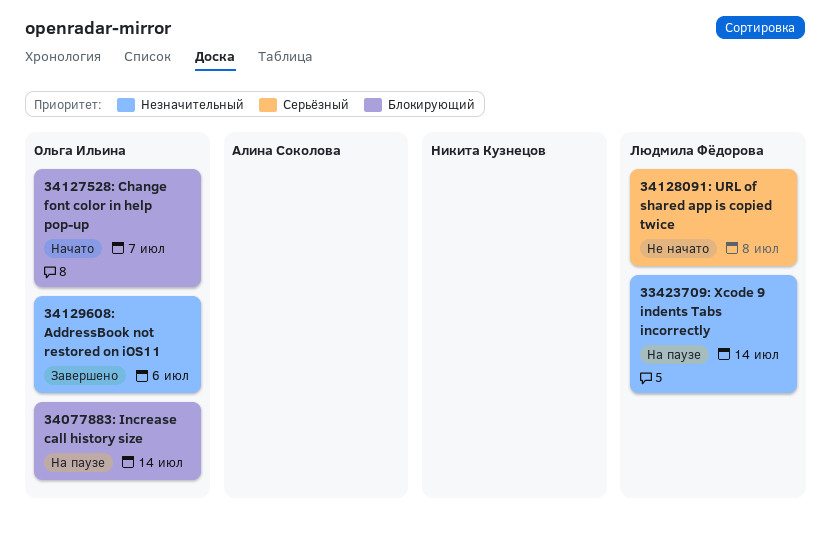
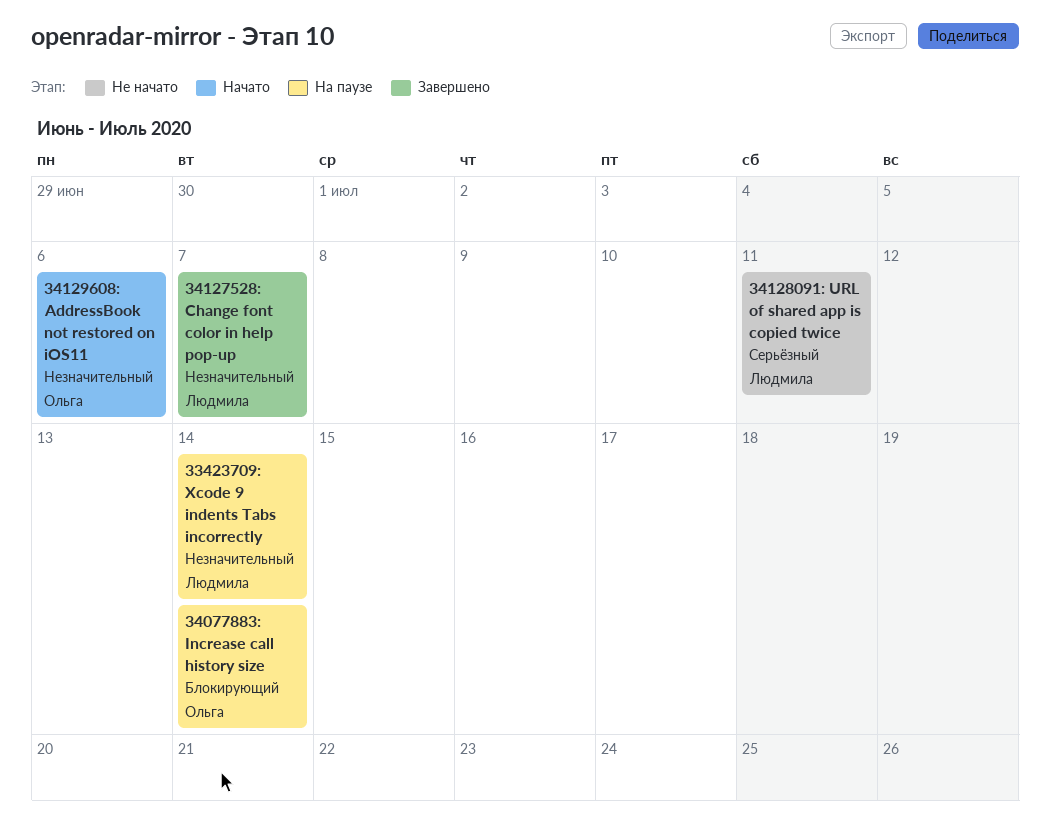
34127528: Change font color in help pop-up, status: Начато -> Завершено
34127528: Change font color in help pop-up, owner: Ольга Ильина -> Людмила Фёдорова
34127528: Change font color in help pop-up, priority: Блокирующий -> Незначительный
34128091: URL of shared app is copied twice, due: Jul 8 -> Jul 11
34129608: AddressBook not restored on iOS11, status: Завершено -> Начато

